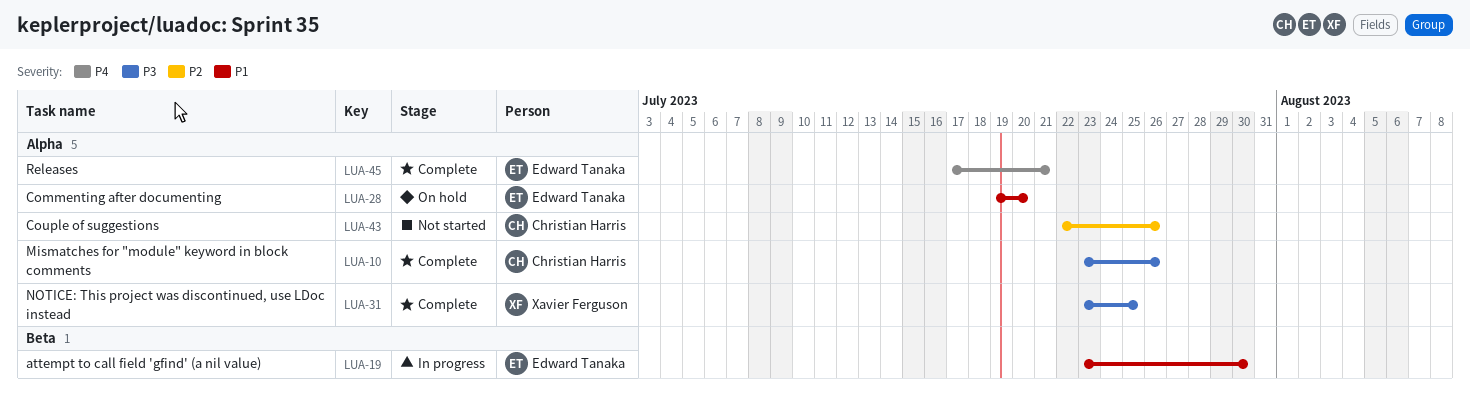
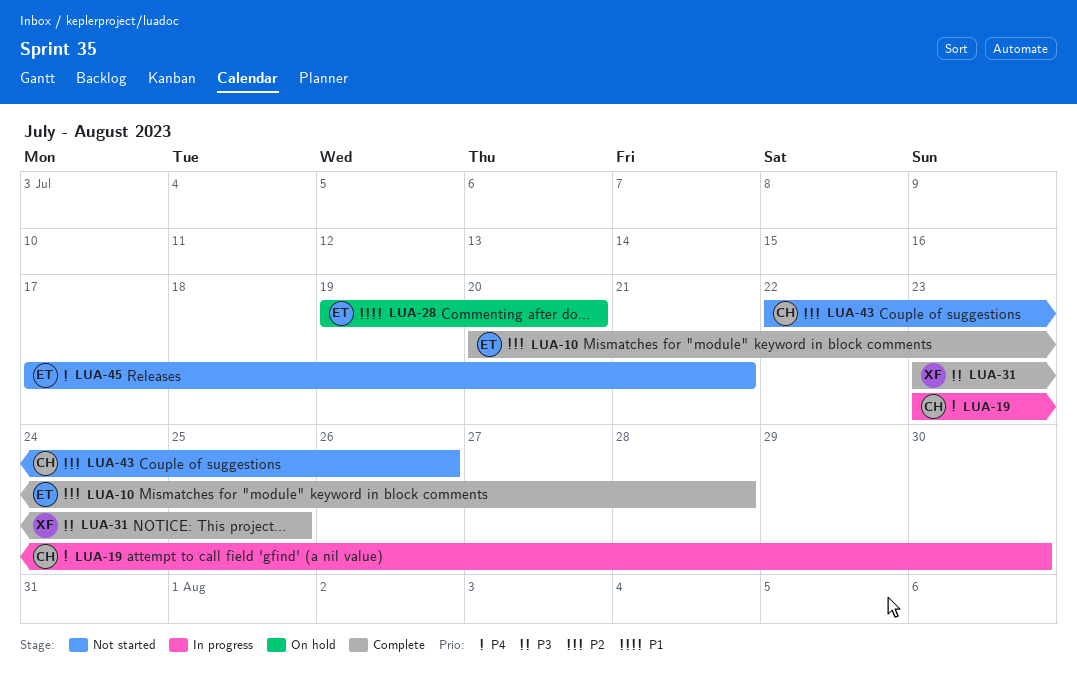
LUA-10, owner: Christian Harris -> Edward Tanaka
LUA-10, priority: P3 -> P2
LUA-10, start: Jul 23 -> Jul 20
LUA-10, due: Jul 26 -> Jul 28
LUA-19, owner: Edward Tanaka -> Christian Harris
LUA-19, priority: P1 -> P4
LUA-45, status: Complete -> Not started

